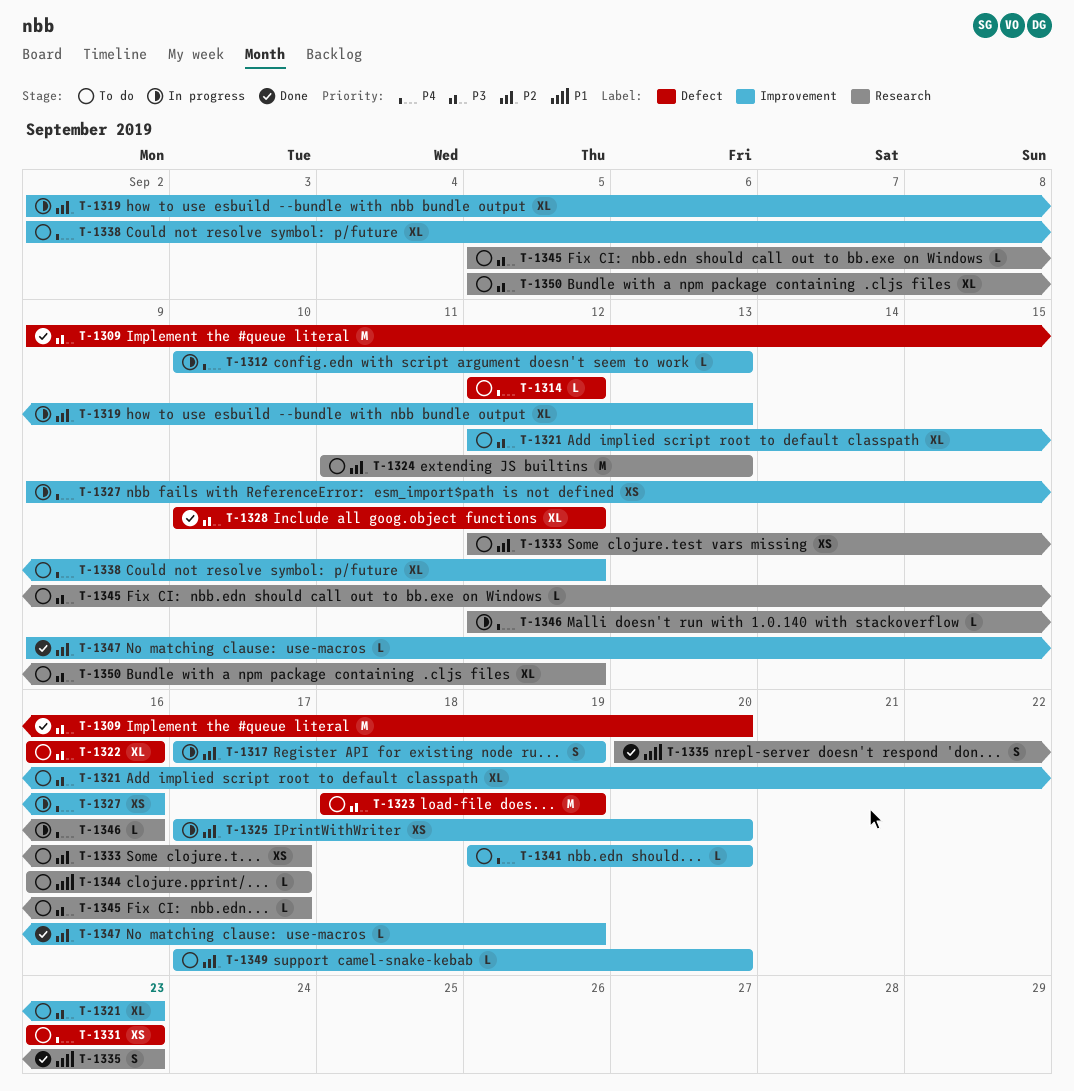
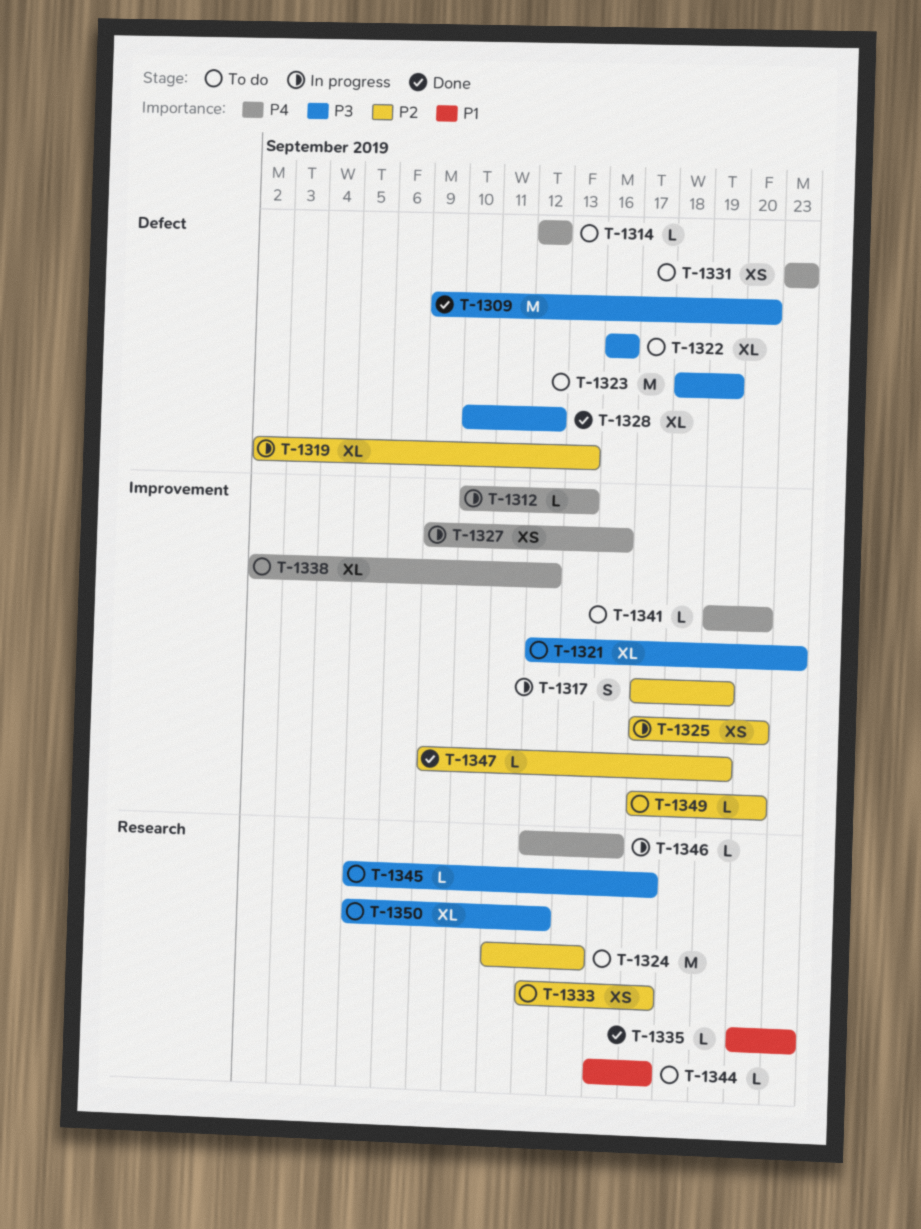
T-1319, label: Improvement -> Defect
T-1335, estimate: S -> L

